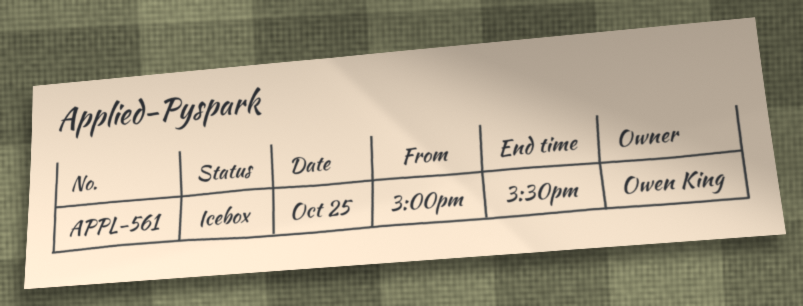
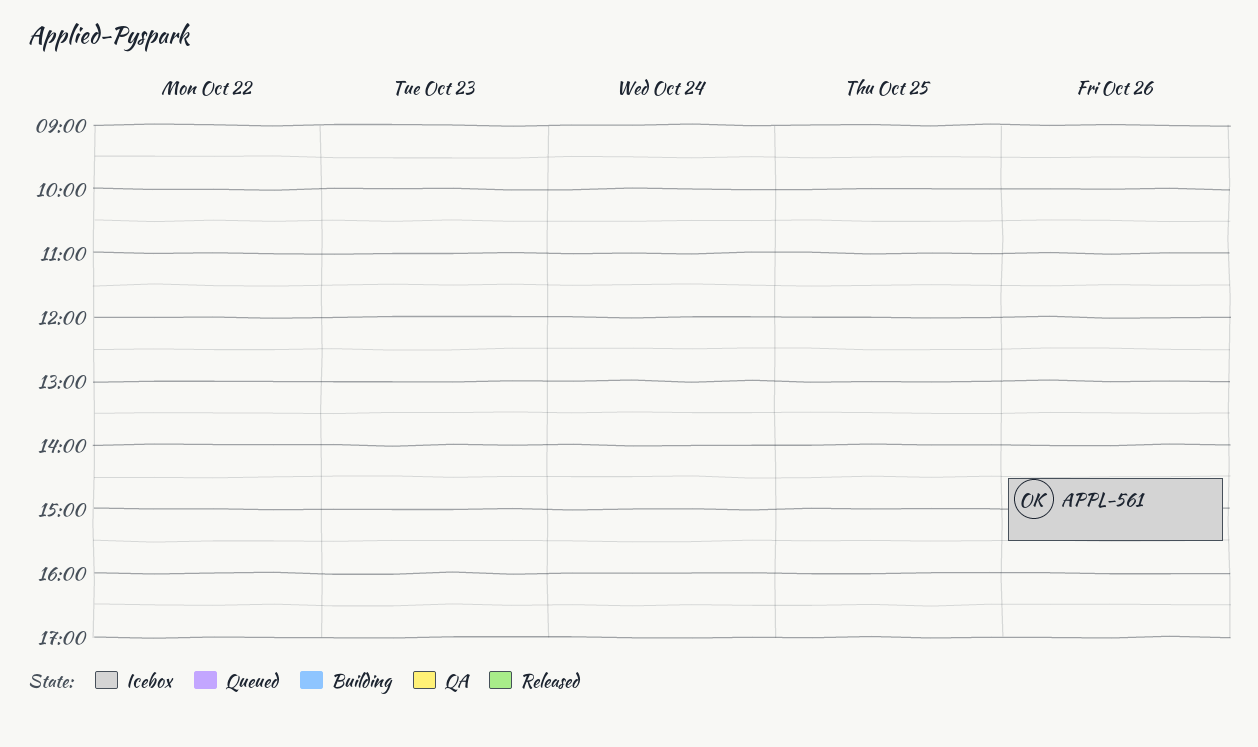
APPL-561, day: Oct 25 -> Oct 26
APPL-561, begins: 15:00 -> 14:30

